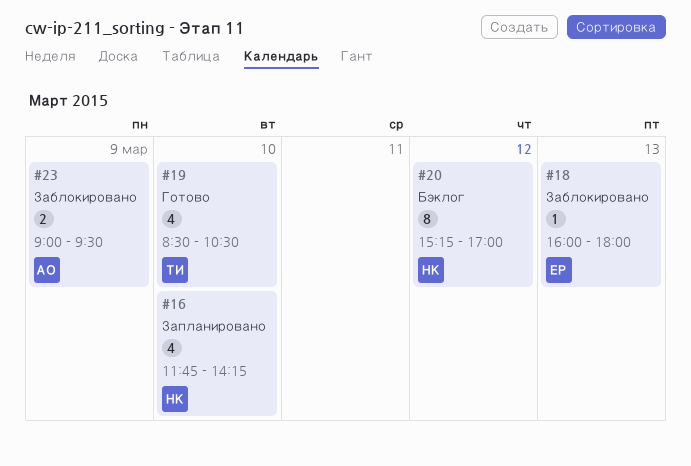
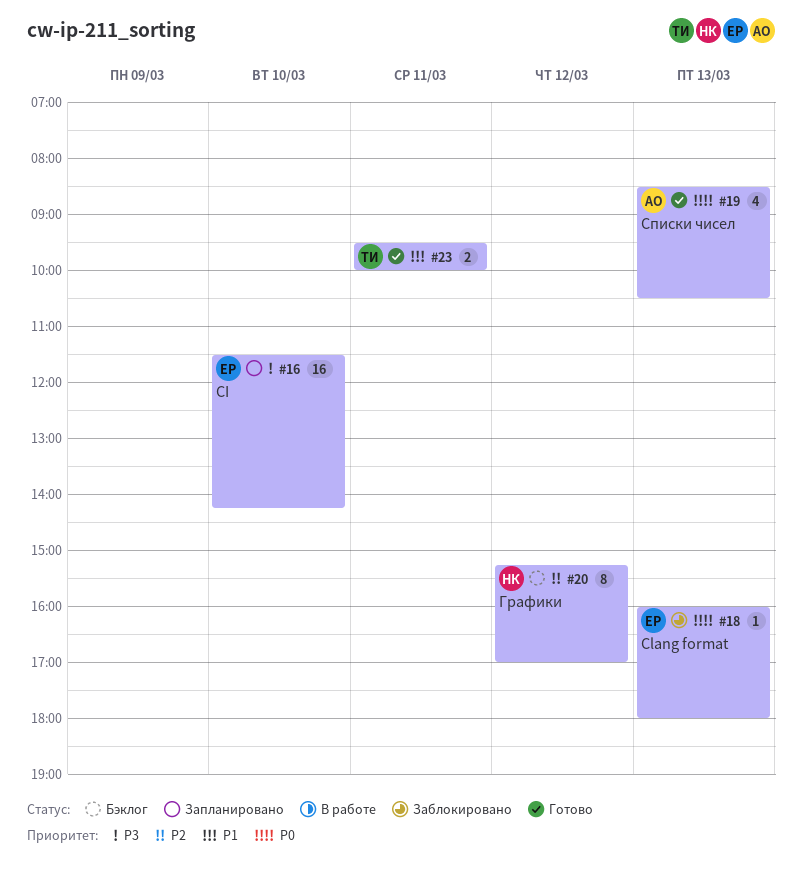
#16, owner: НК -> ЕР
#16, estimate: 4 -> 16
#16, begins: 11:45 -> 11:30
#19, owner: ТИ -> АО
#19, day: Mar 10 -> Mar 13
#23, status: Заблокировано -> Готово
#23, owner: АО -> ТИ
#23, day: Mar 9 -> Mar 11
#23, begins: 09:00 -> 09:30
#23, ends: 09:30 -> 10:00

